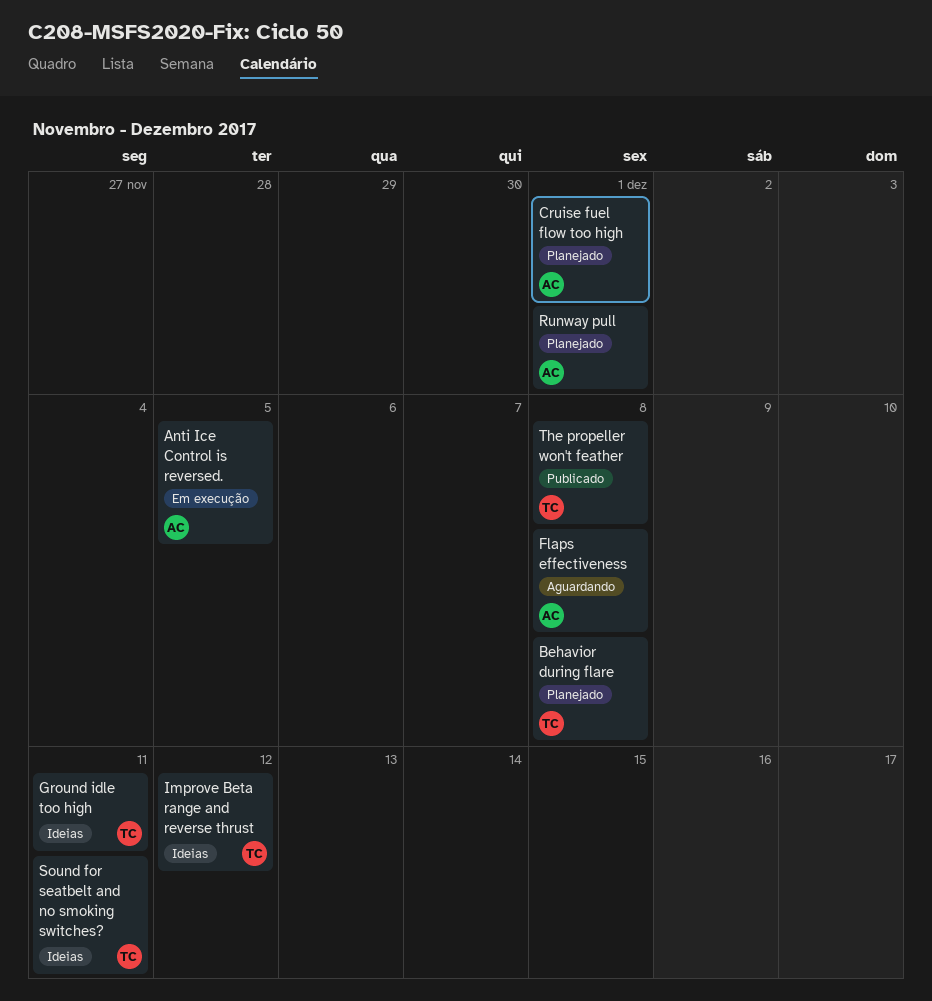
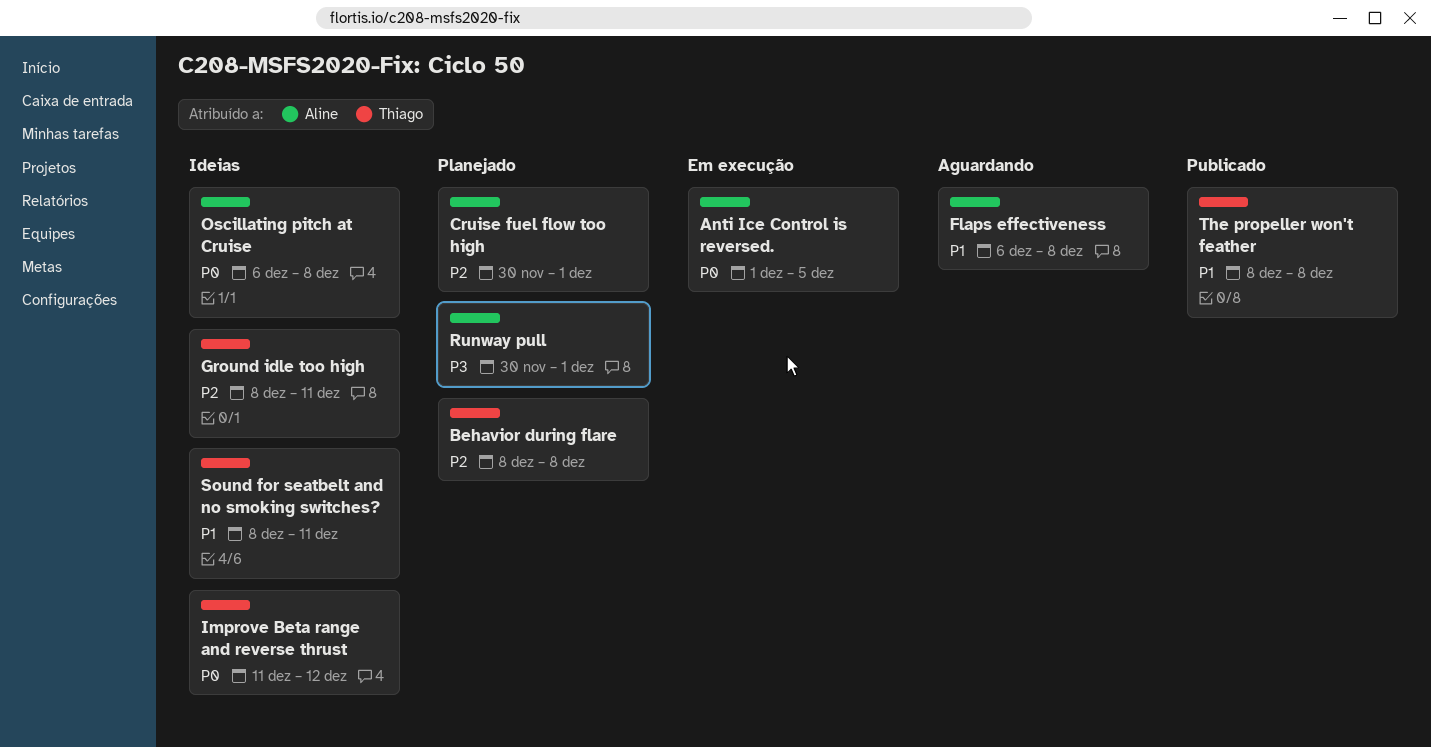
Oscillating pitch at Cruise: none -> present

